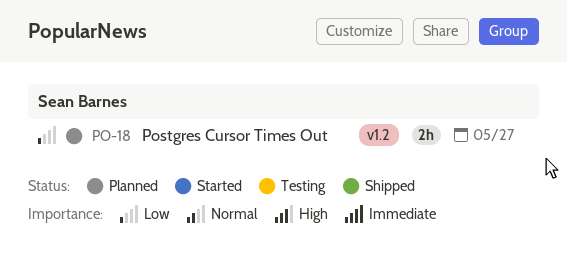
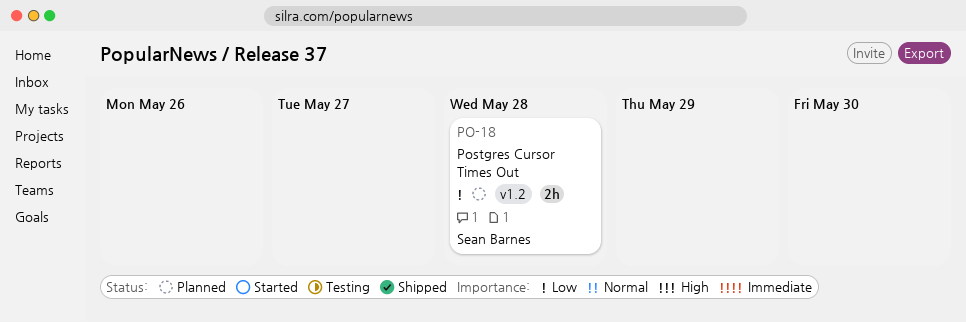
PO-18, due: May 27 -> May 28

